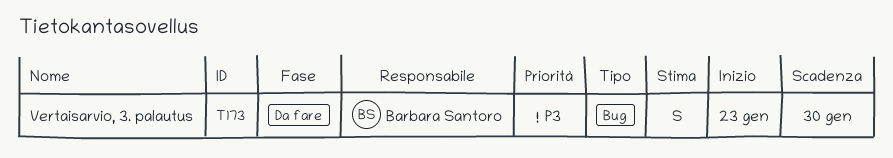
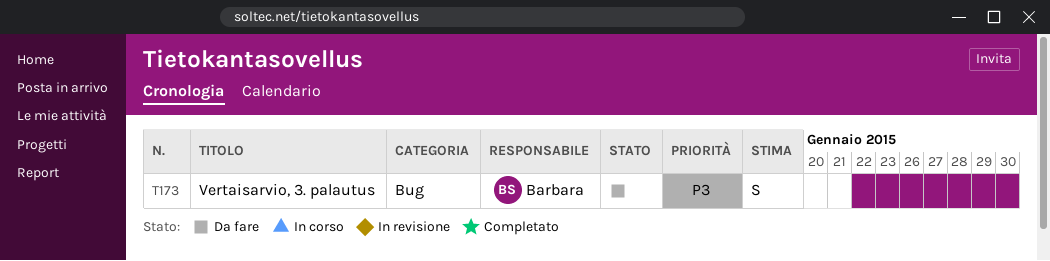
T173, start: Jan 23 -> Jan 22

